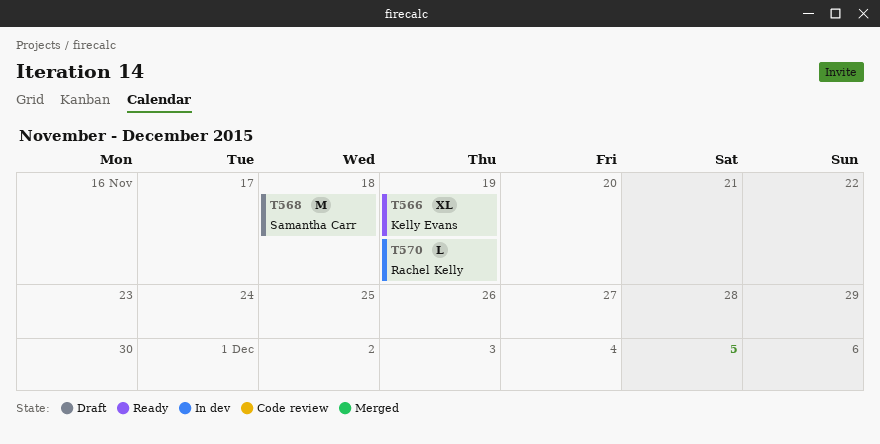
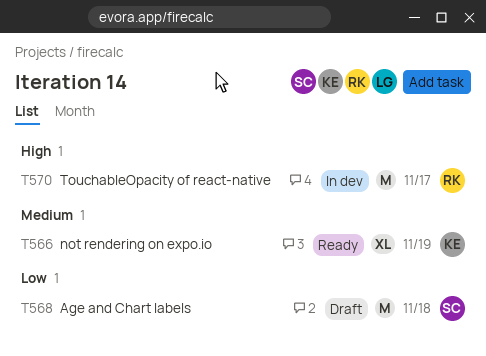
T570, estimate: L -> M
T570, due: Nov 19 -> Nov 17

